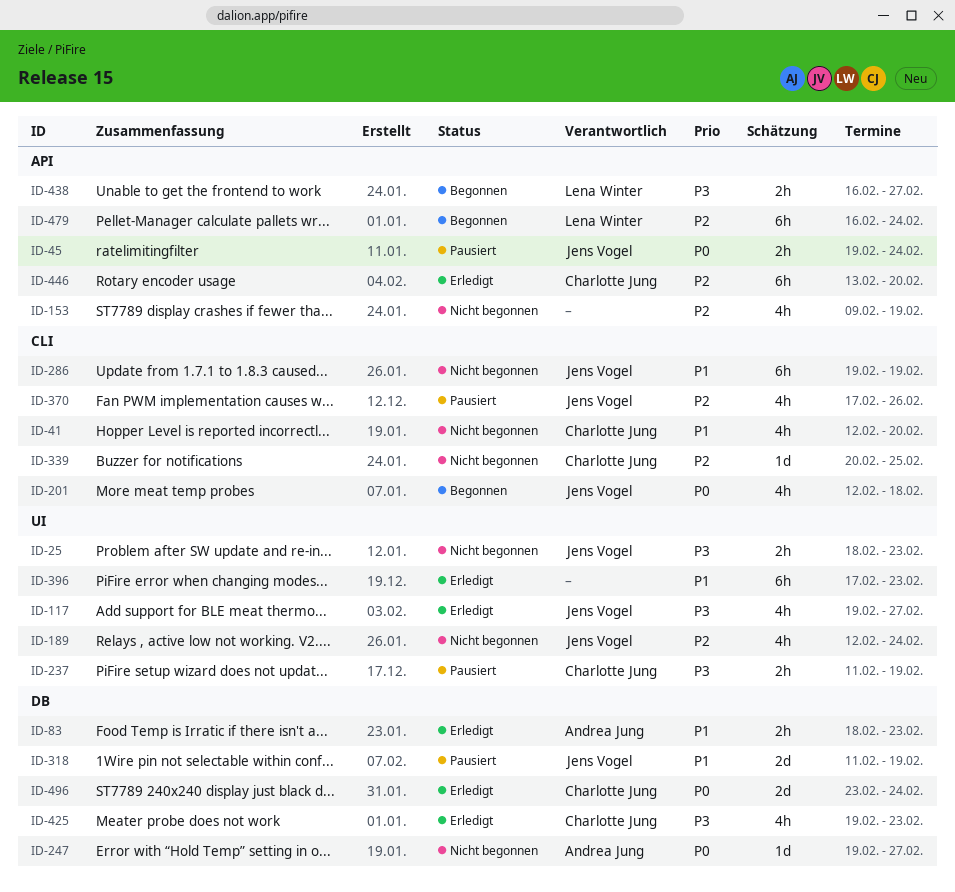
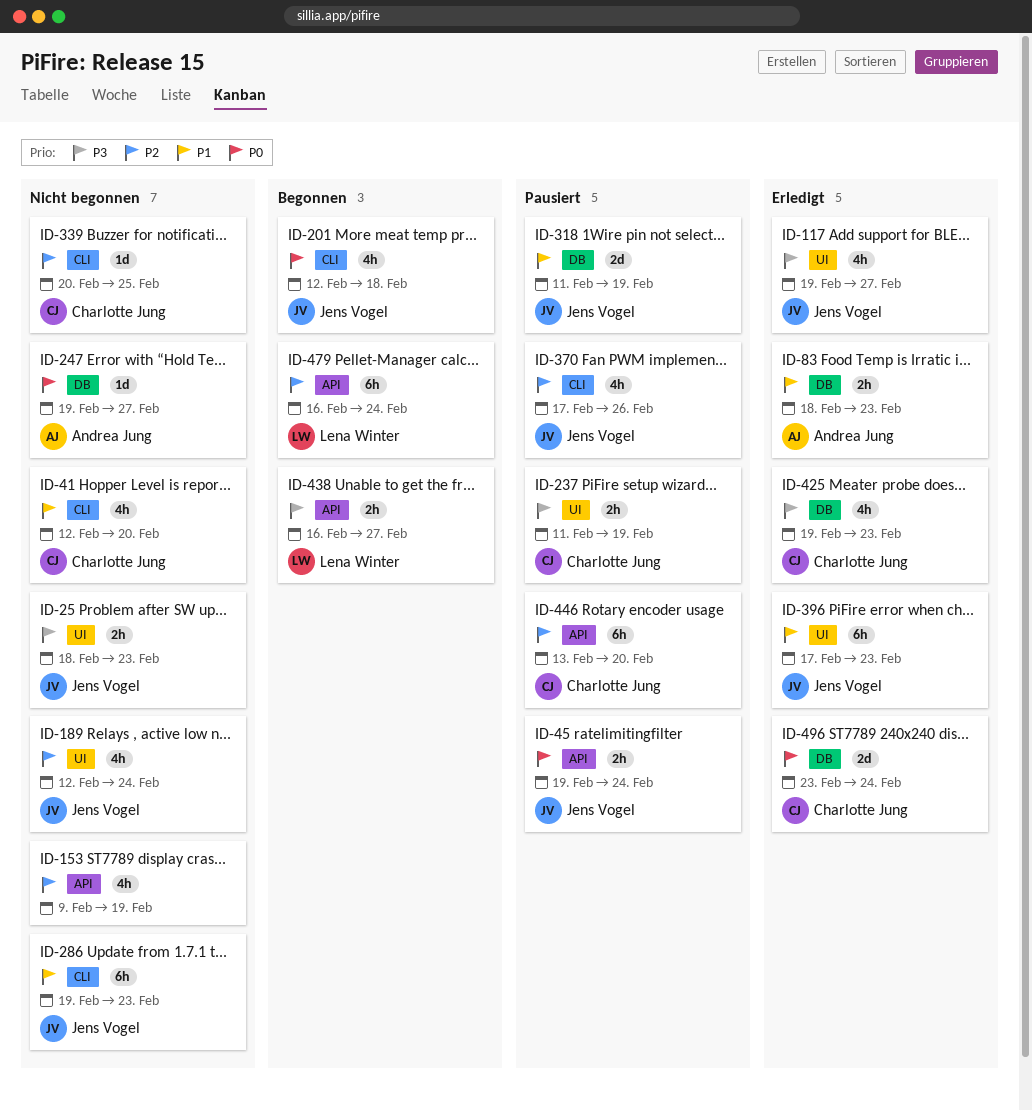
ID-286, due: Feb 19 -> Feb 23
ID-396, owner: none -> Jens Vogel
ID-446, status: Erledigt -> Pausiert

